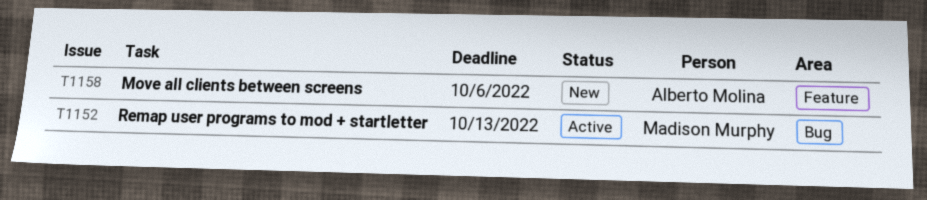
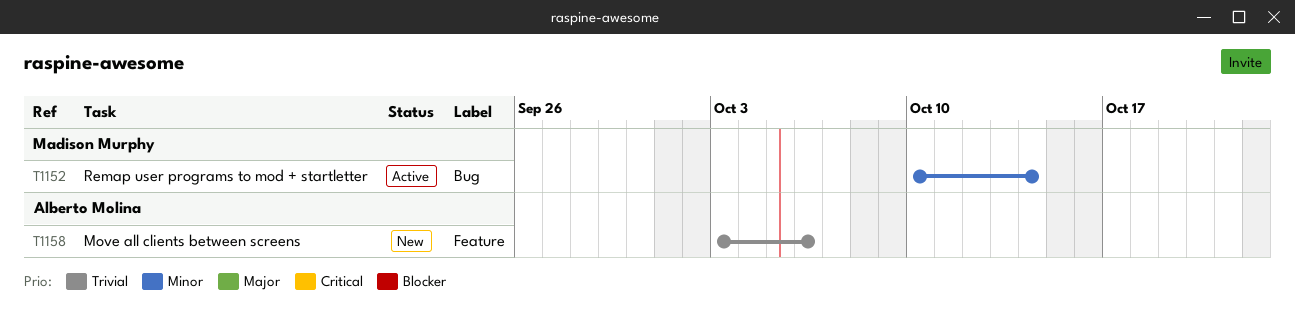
T1152, due: Oct 13 -> Oct 14

